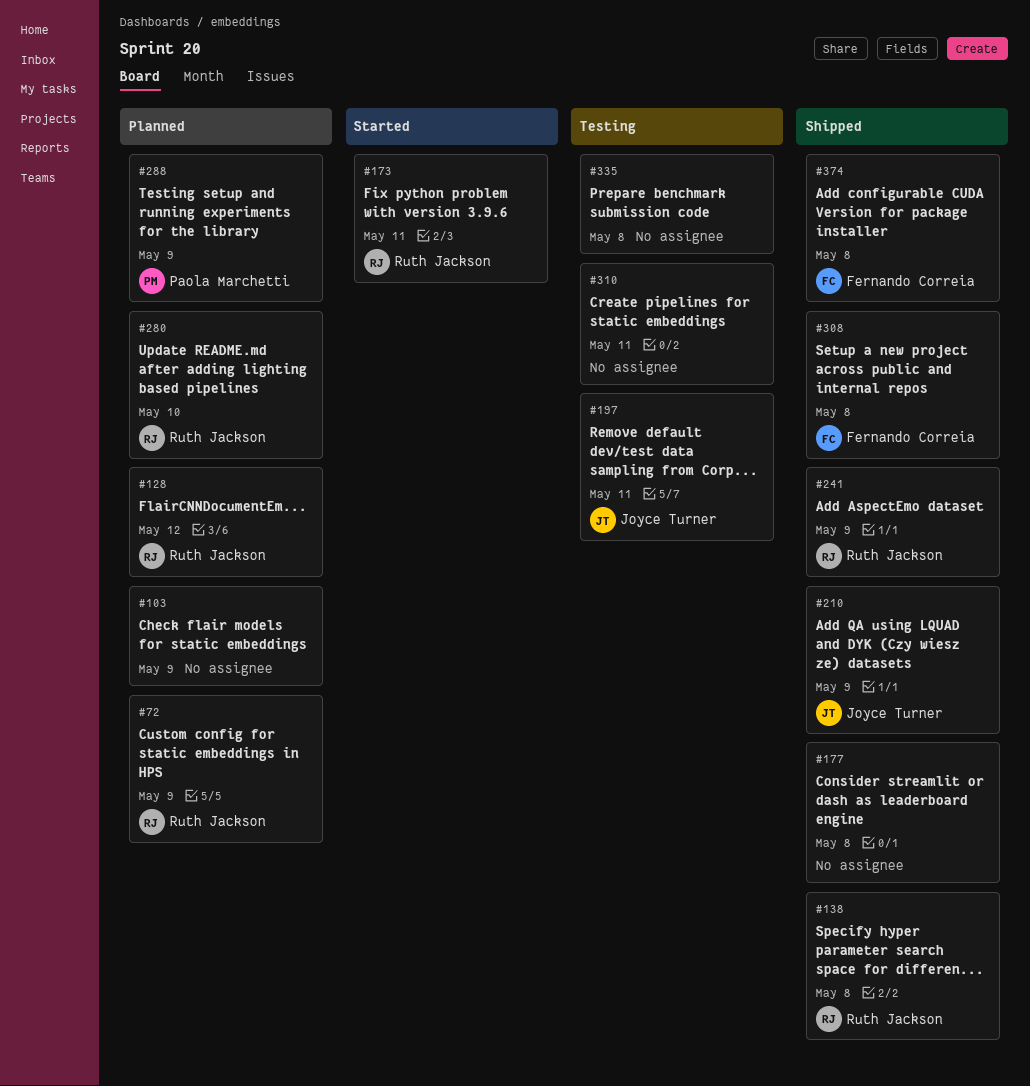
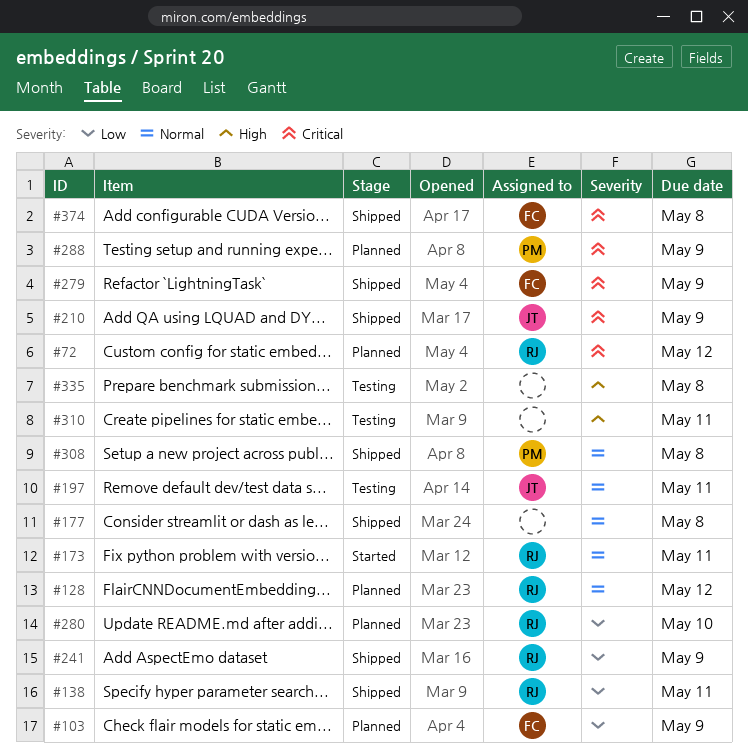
#72, due: May 9 -> May 12
#103, owner: none -> Fernando Correia
#138, due: May 8 -> May 11
#279: none -> present
#308, owner: Fernando Correia -> Paola Marchetti

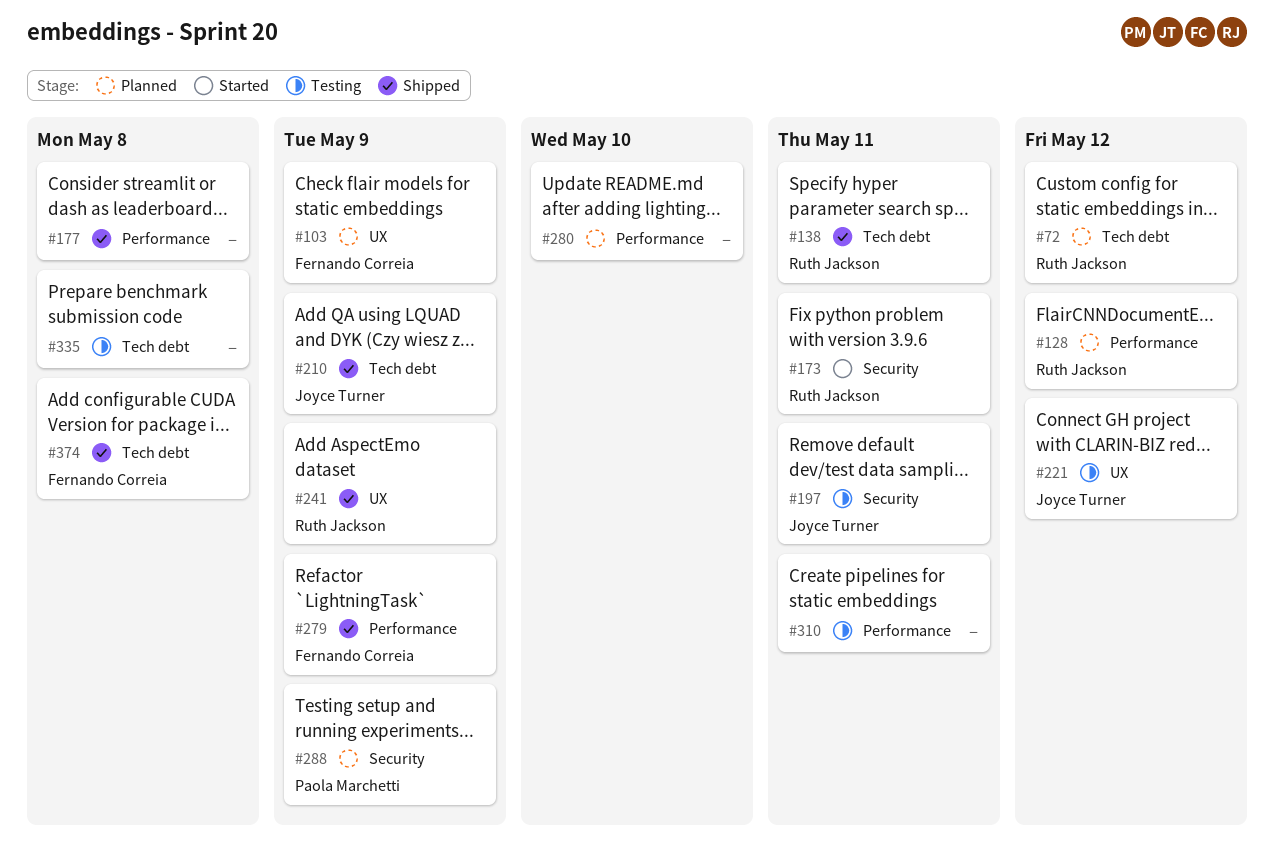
#221: none -> present
#280, owner: Ruth Jackson -> none
#308: present -> none

